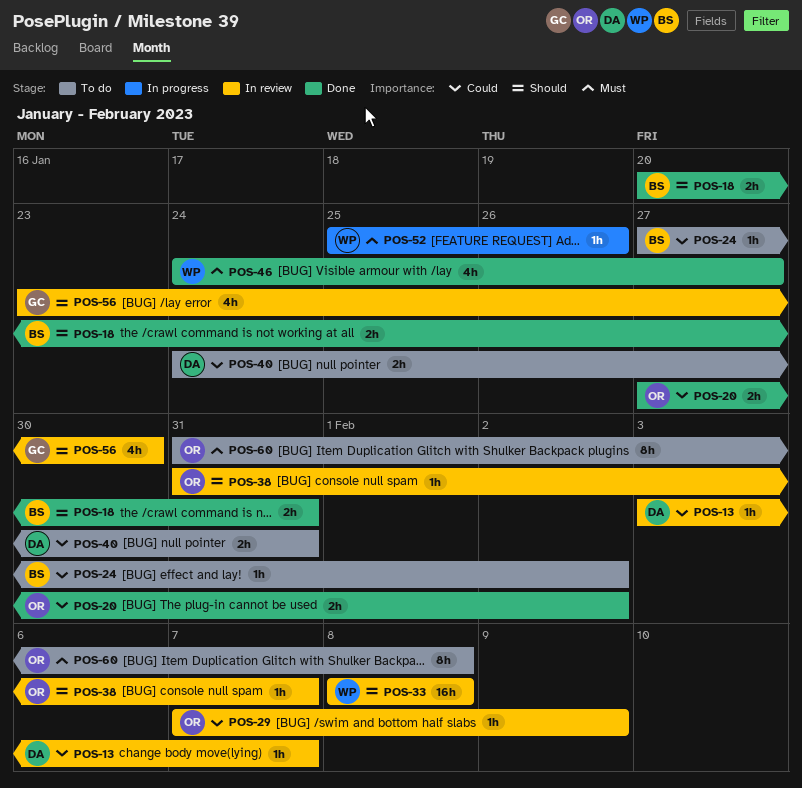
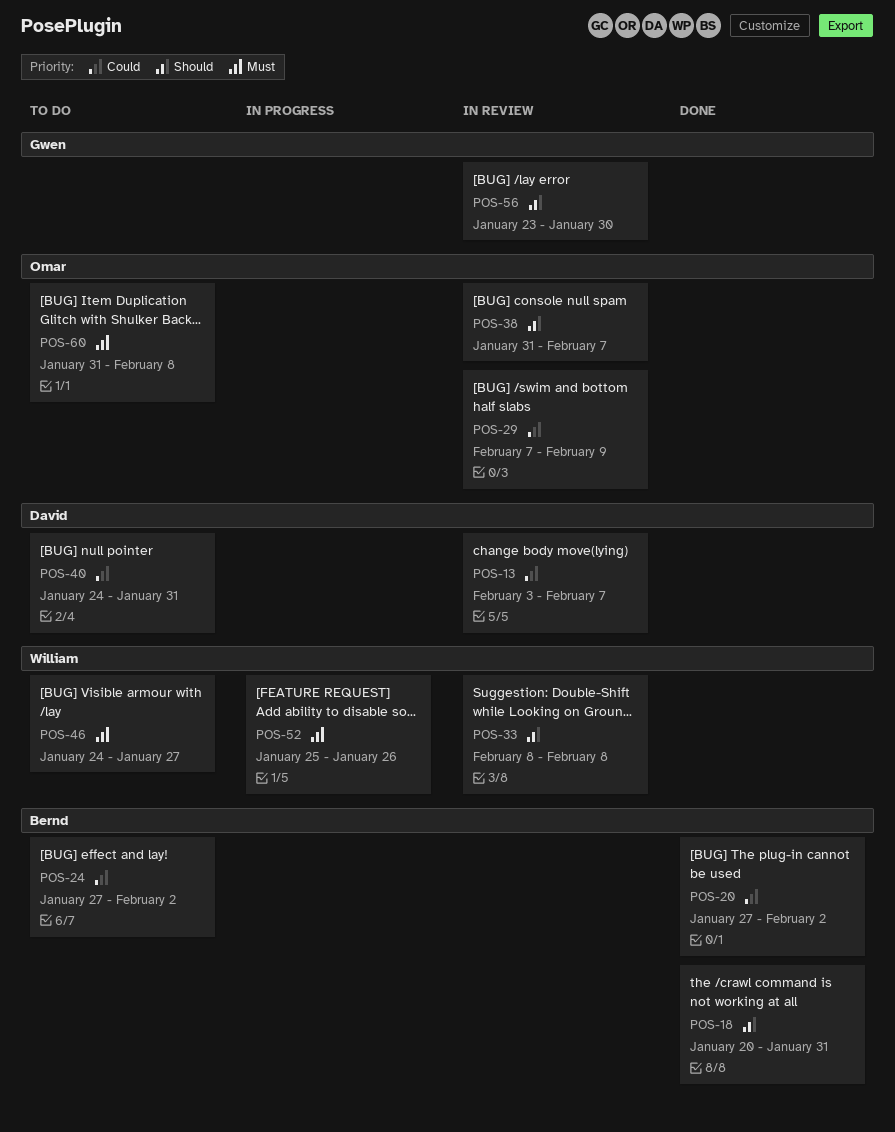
POS-20, owner: Omar -> Bernd
POS-46, status: Done -> To do

